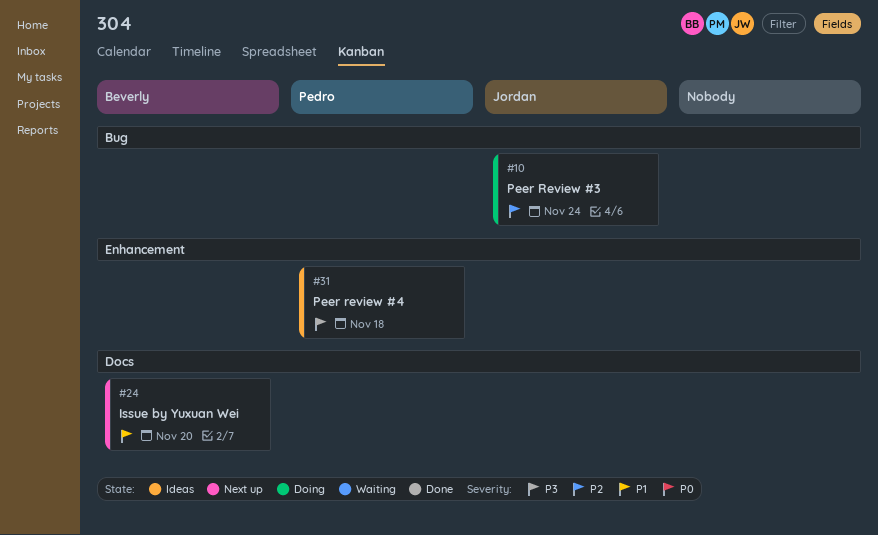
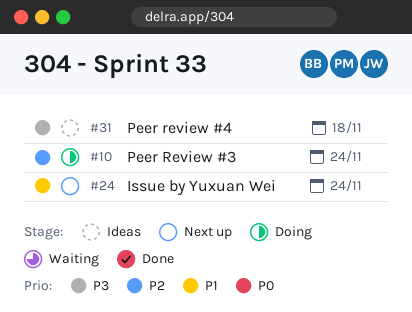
#24, due: Nov 20 -> Nov 24

